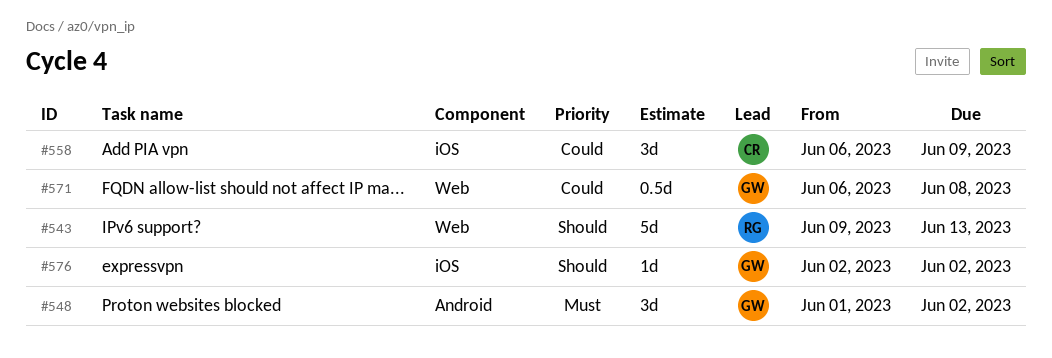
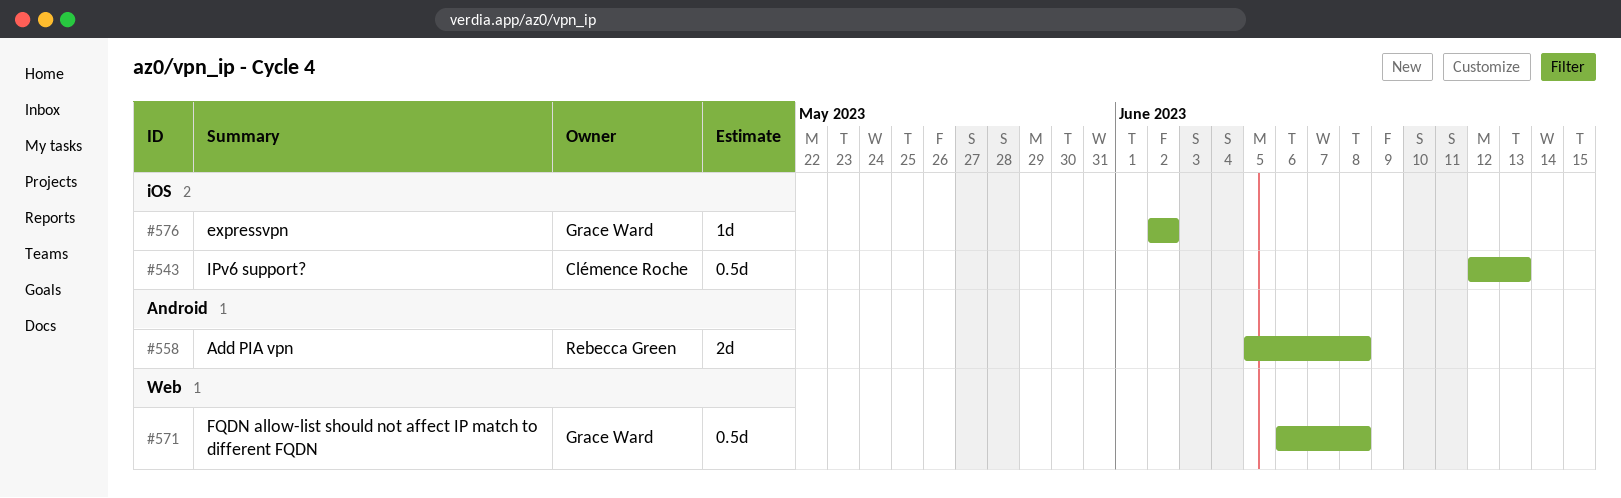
#543, owner: Rebecca Green -> Clémence Roche
#543, label: Web -> iOS
#543, estimate: 5d -> 0.5d
#543, start: Jun 9 -> Jun 12
#548: present -> none
#558, owner: Clémence Roche -> Rebecca Green
#558, label: iOS -> Android
#558, estimate: 3d -> 2d
#558, start: Jun 6 -> Jun 5
#558, due: Jun 9 -> Jun 8

